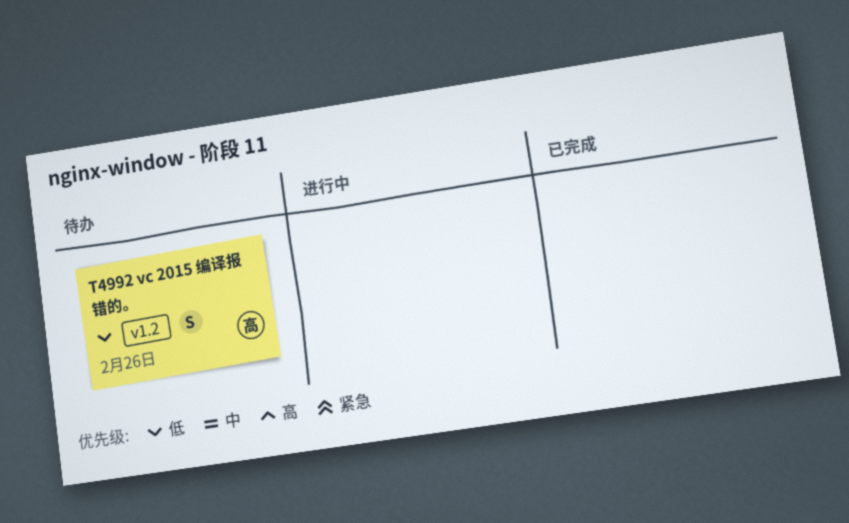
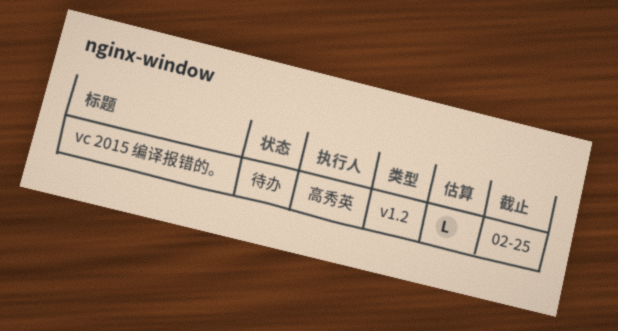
vc 2015 编译报错的。, estimate: S -> L
vc 2015 编译报错的。, due: Feb 26 -> Feb 25

